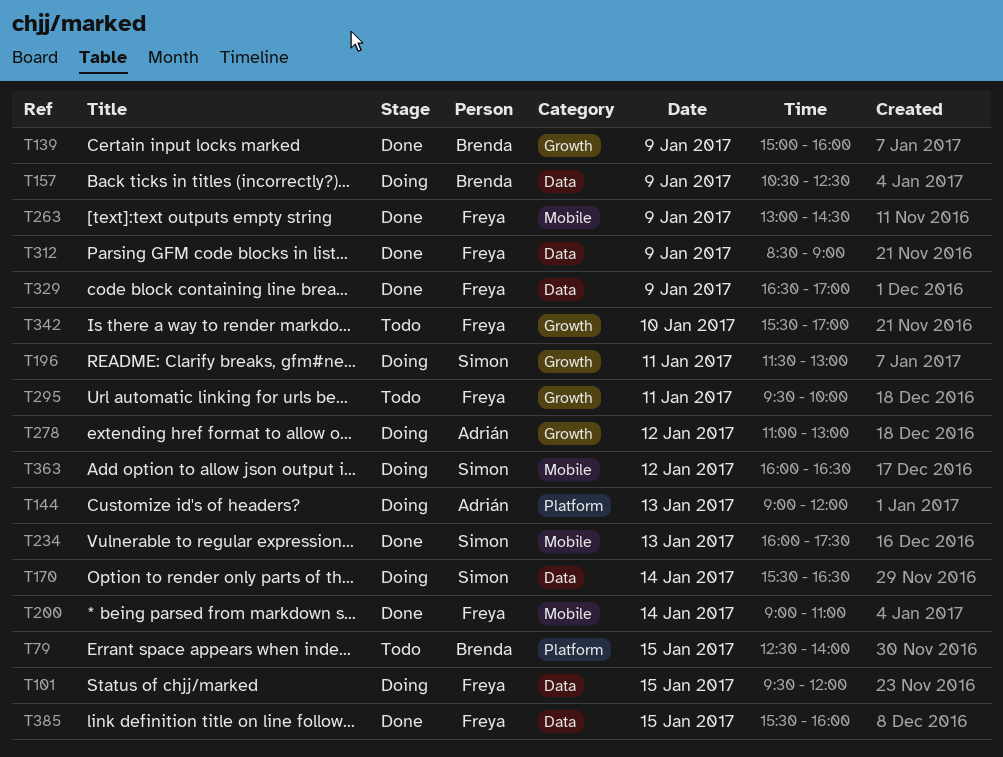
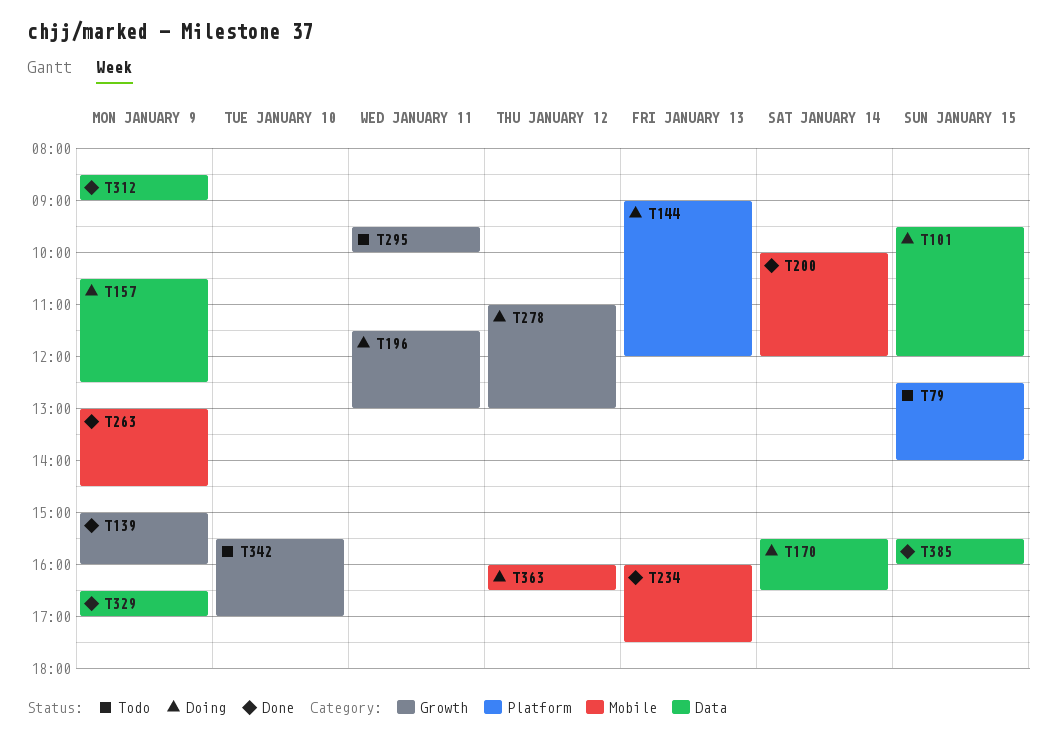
T200, begins: 09:00 -> 10:00
T200, ends: 11:00 -> 12:00

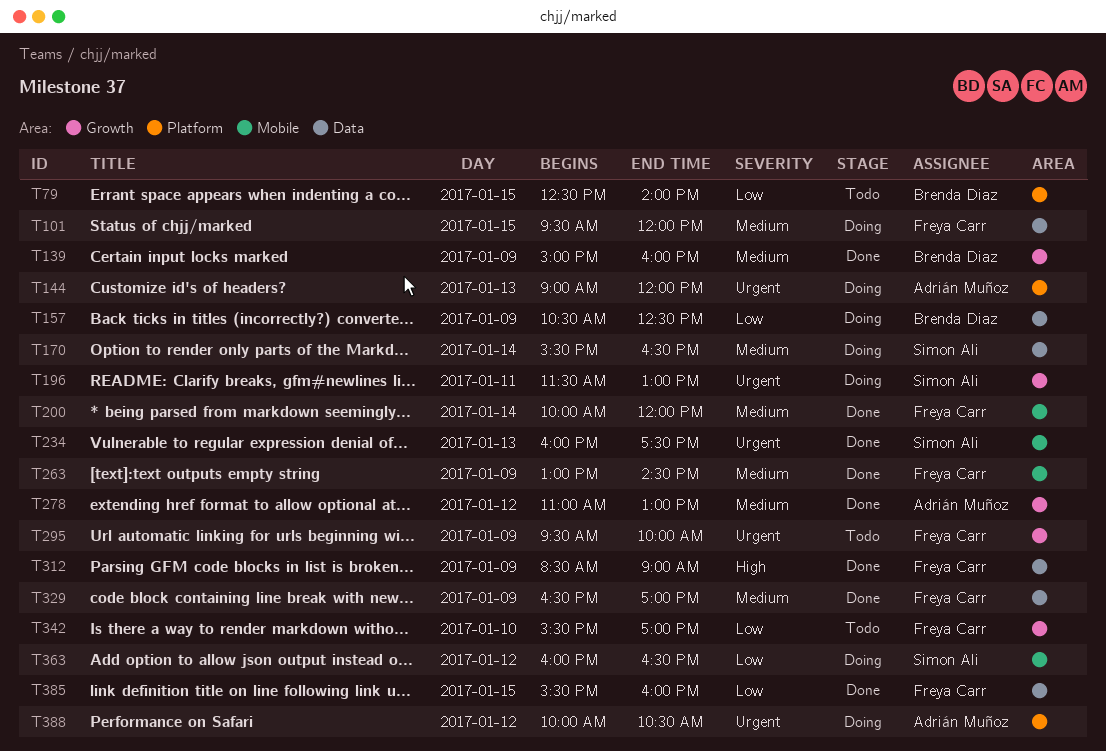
T278, status: Doing -> Done
T295, day: Jan 11 -> Jan 9
T388: none -> present

